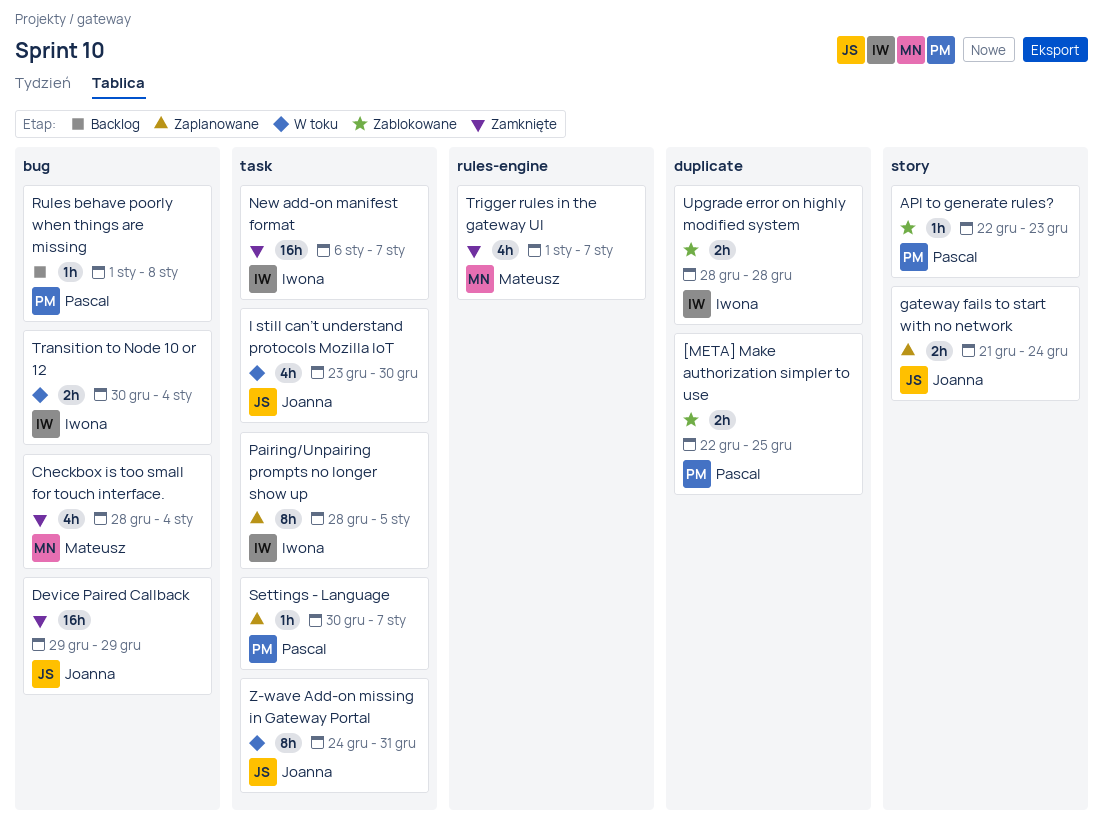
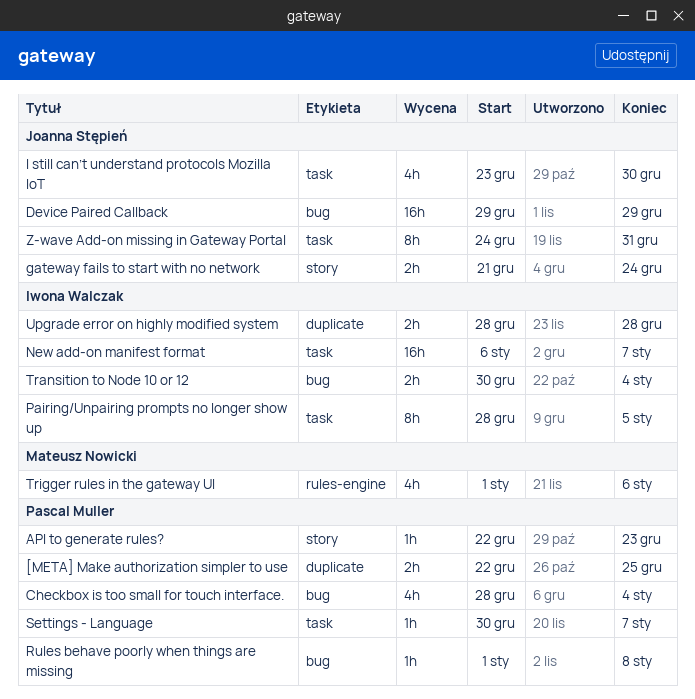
Checkbox is too small for touch interface., owner: Mateusz Nowicki -> Pascal Muller
Trigger rules in the gateway UI, due: Jan 7 -> Jan 6

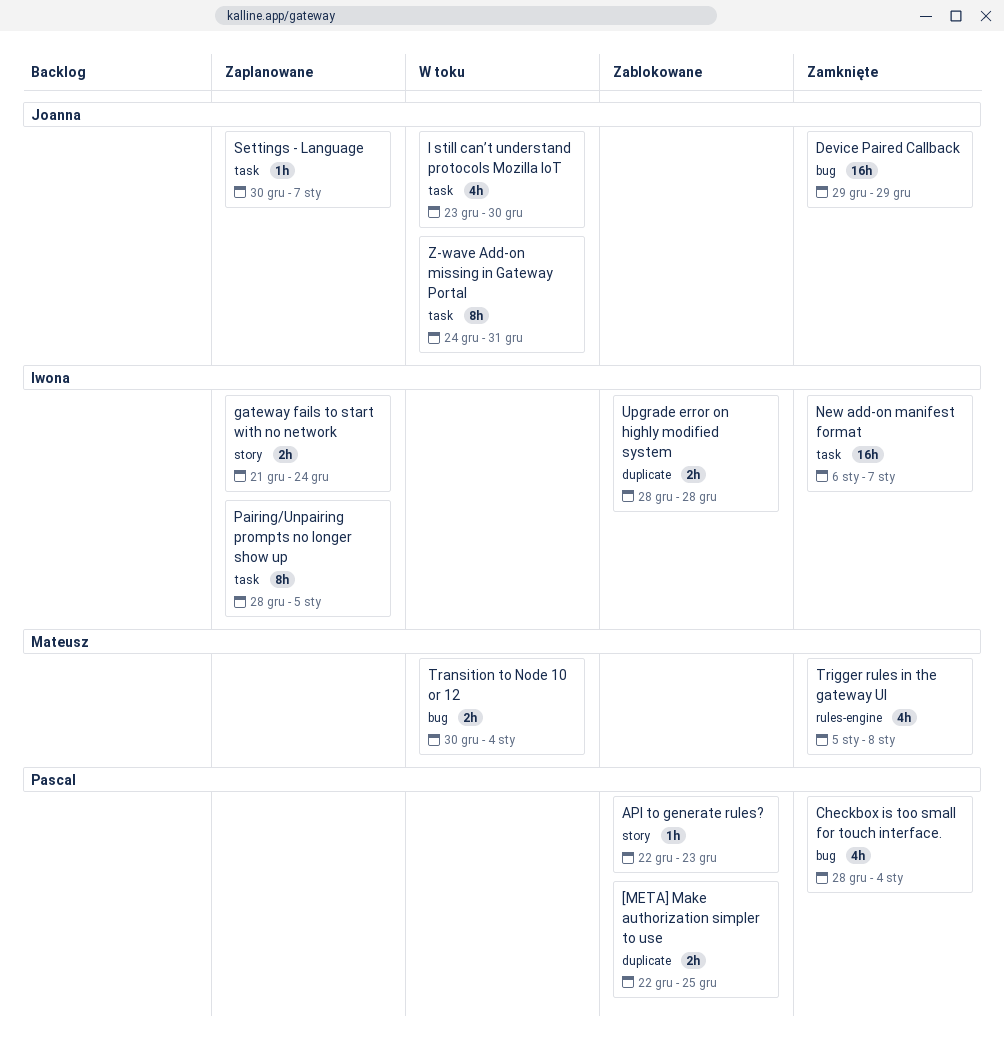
gateway fails to start with no network, owner: Joanna Stępień -> Iwona Walczak
Rules behave poorly when things are missing: present -> none
Settings - Language, owner: Pascal Muller -> Joanna Stępień
Transition to Node 10 or 12, owner: Iwona Walczak -> Mateusz Nowicki
Trigger rules in the gateway UI, start: Jan 1 -> Jan 5
Trigger rules in the gateway UI, due: Jan 6 -> Jan 8

